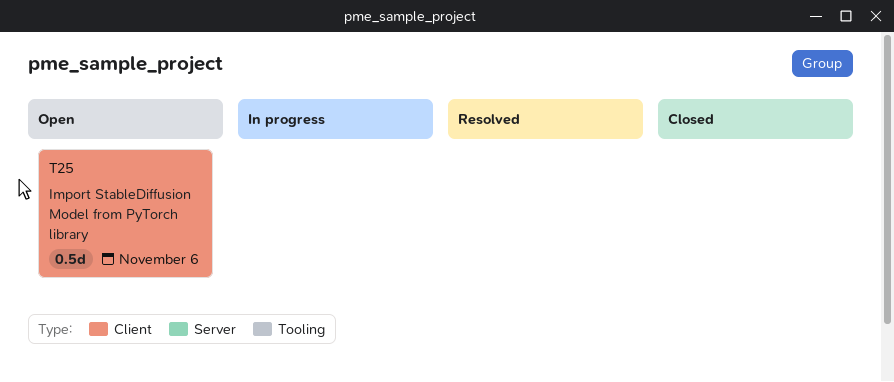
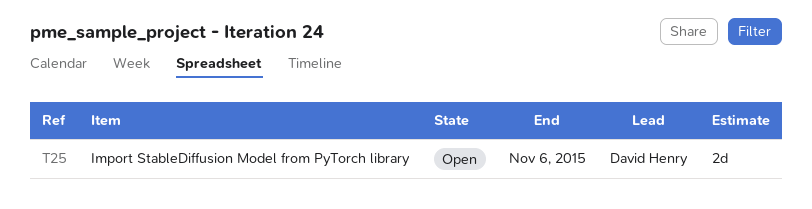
T25, estimate: 0.5d -> 2d

